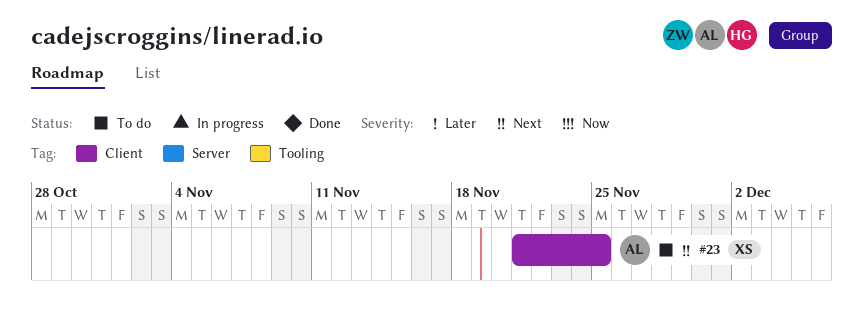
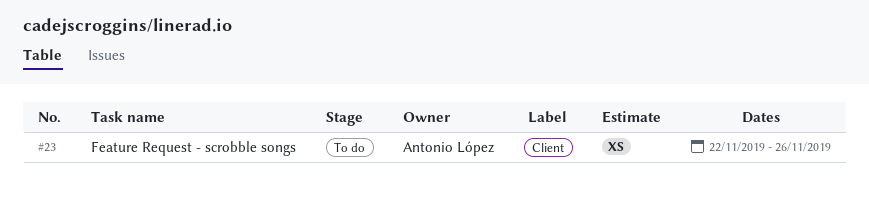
#23, start: Nov 21 -> Nov 22
#23, due: Nov 25 -> Nov 26

